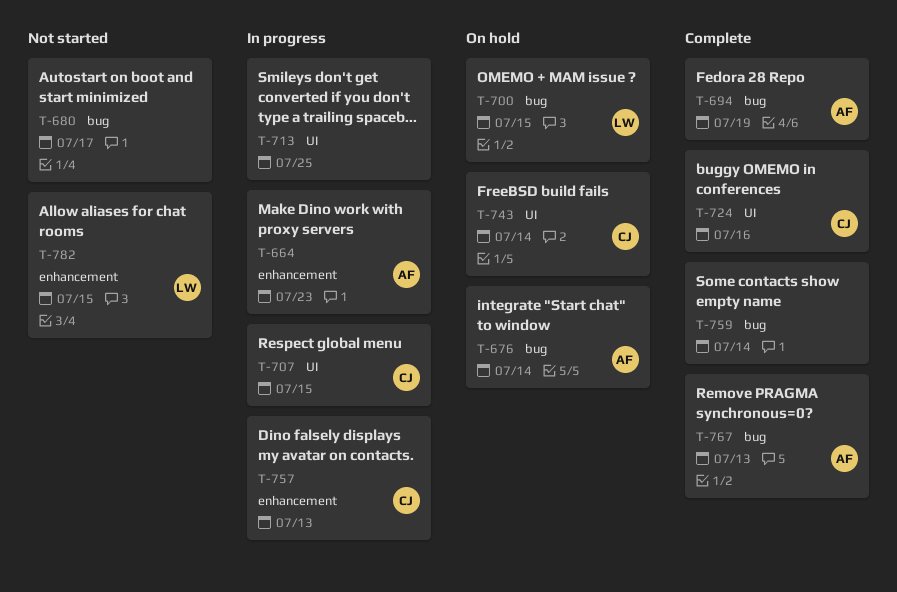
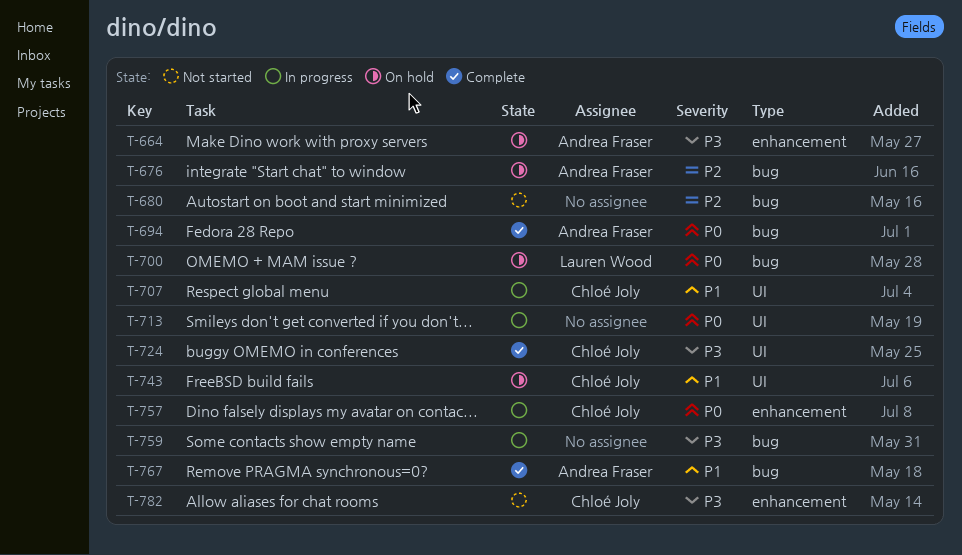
T-664, status: In progress -> On hold
T-759, status: Complete -> In progress
T-782, owner: Lauren Wood -> Chloé Joly

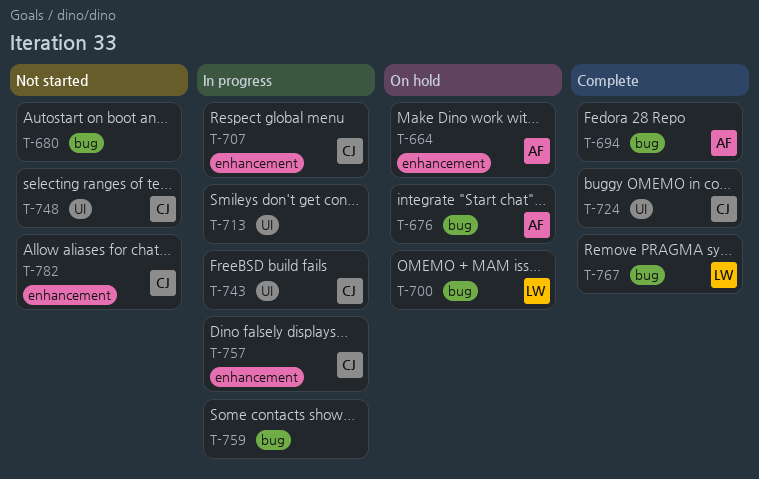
T-707, label: UI -> enhancement
T-743, status: On hold -> In progress
T-748: none -> present
T-767, owner: Andrea Fraser -> Lauren Wood

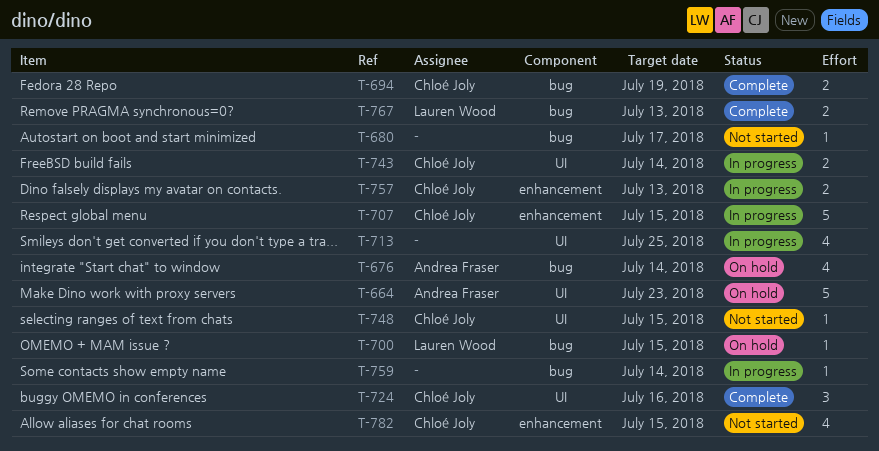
T-664, label: enhancement -> UI
T-694, owner: Andrea Fraser -> Chloé Joly

